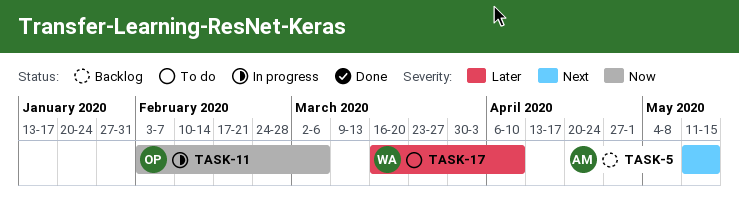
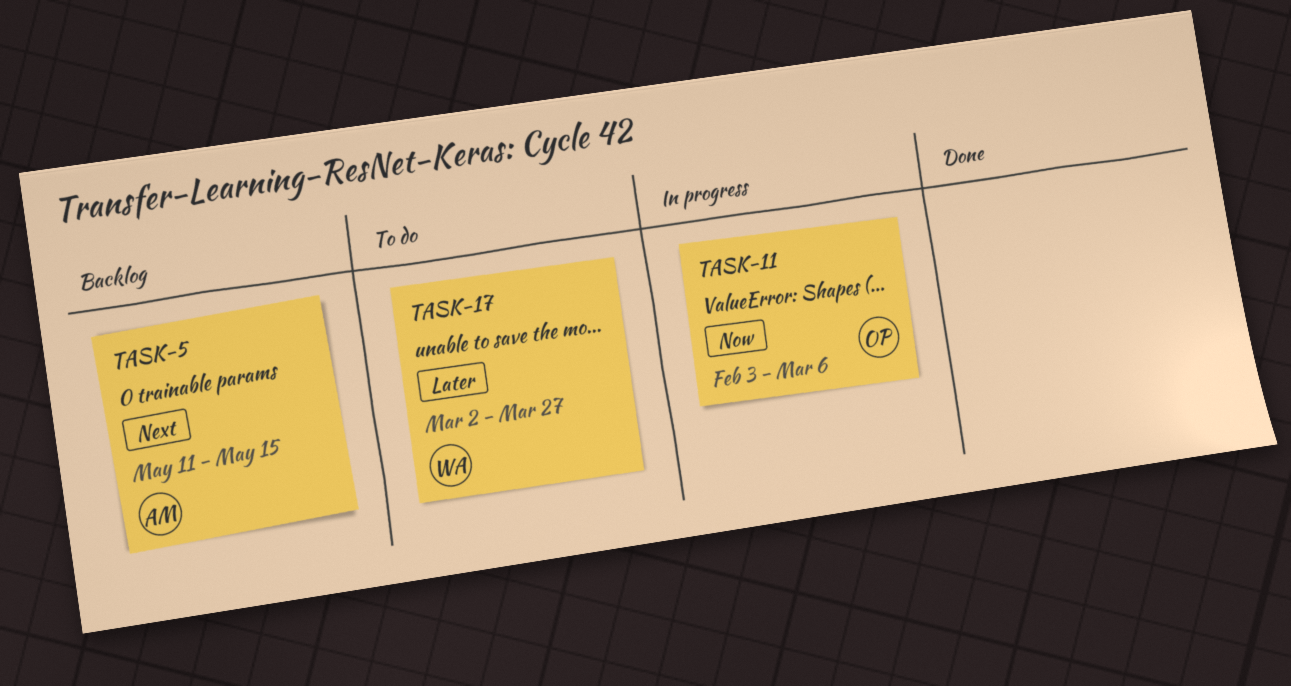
TASK-17, start: Mar 16 -> Mar 2
TASK-17, due: Apr 10 -> Mar 27

